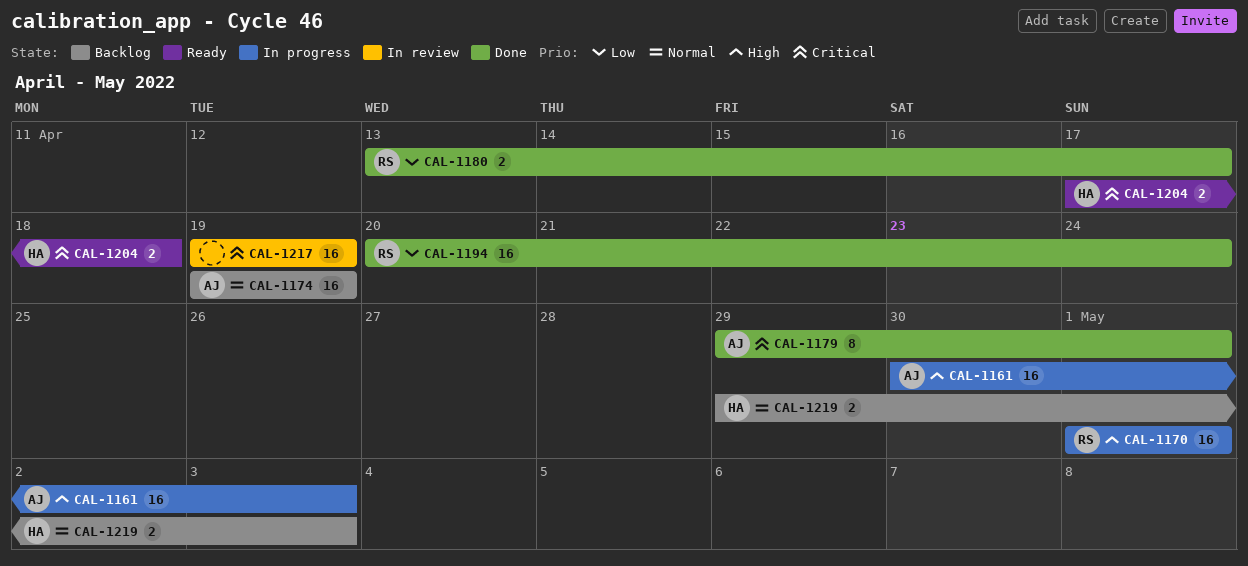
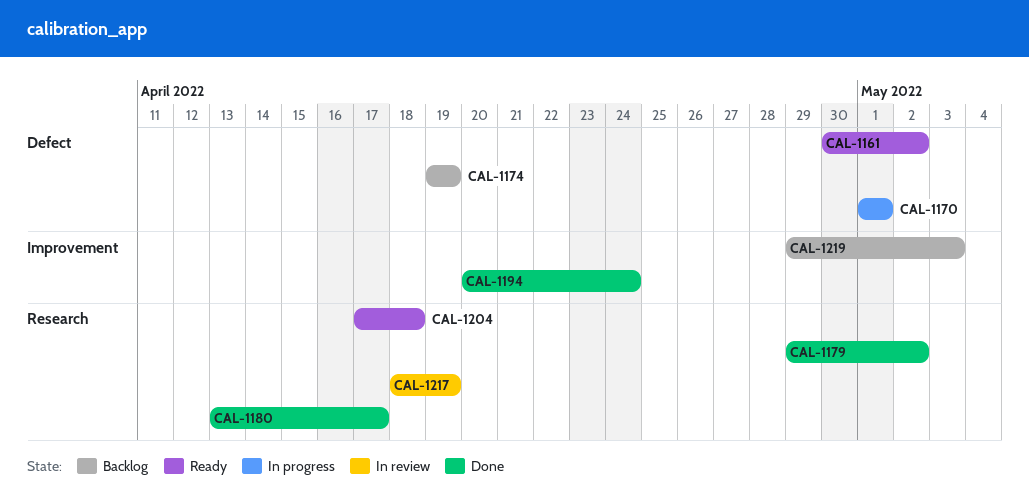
CAL-1161, status: In progress -> Ready
CAL-1161, due: May 3 -> May 2
CAL-1179, due: May 1 -> May 2
CAL-1217, start: Apr 19 -> Apr 18

